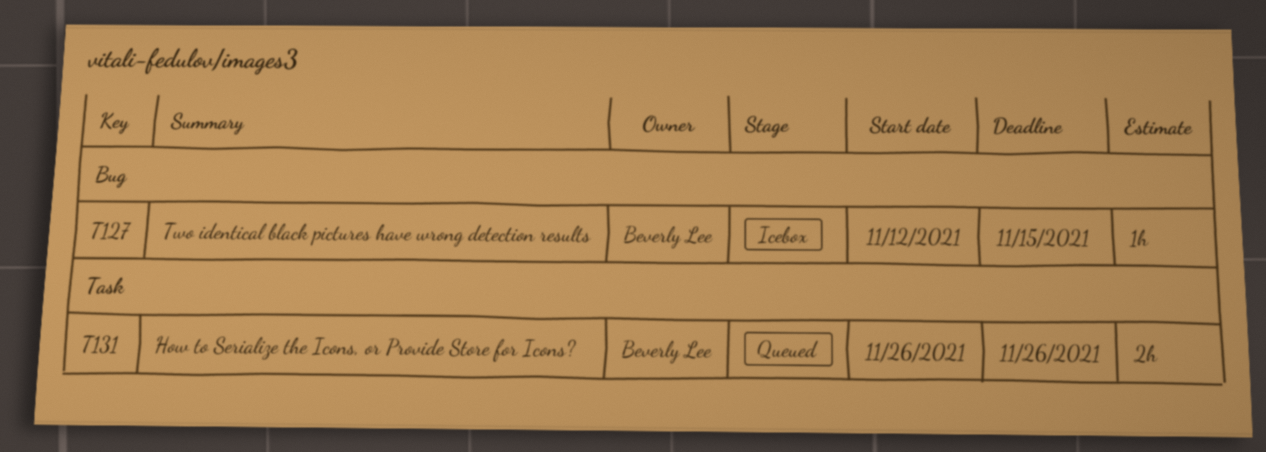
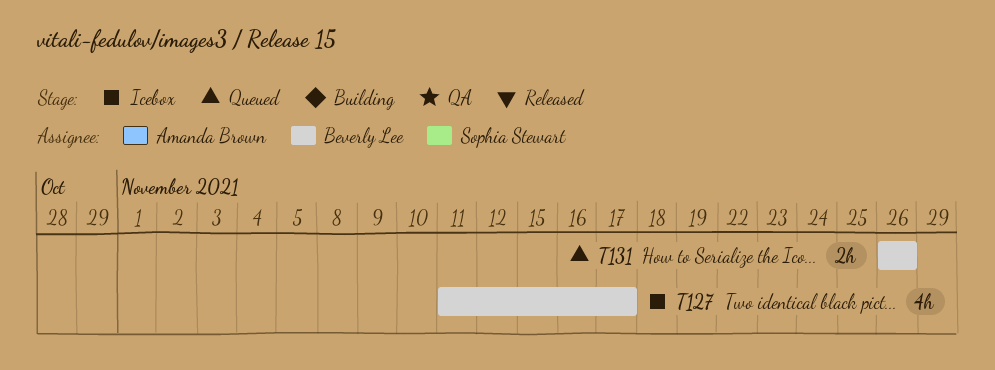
T127, estimate: 1h -> 4h
T127, start: Nov 12 -> Nov 11
T127, due: Nov 15 -> Nov 17

